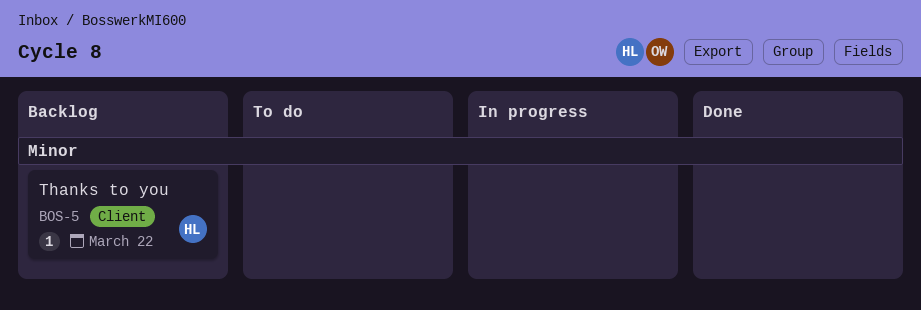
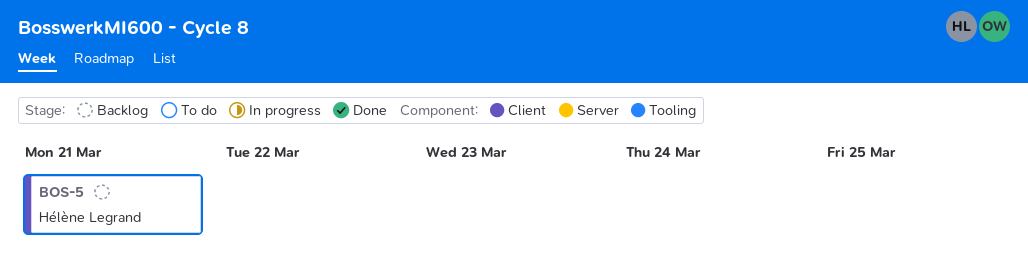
BOS-5, due: Mar 22 -> Mar 21

